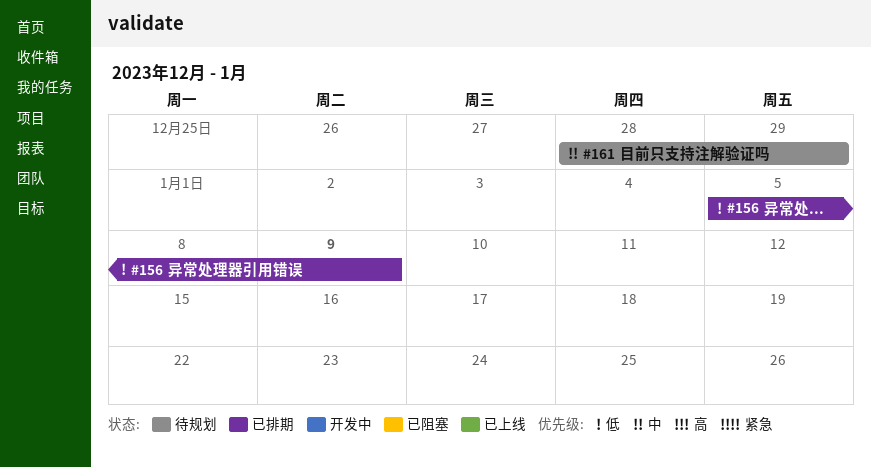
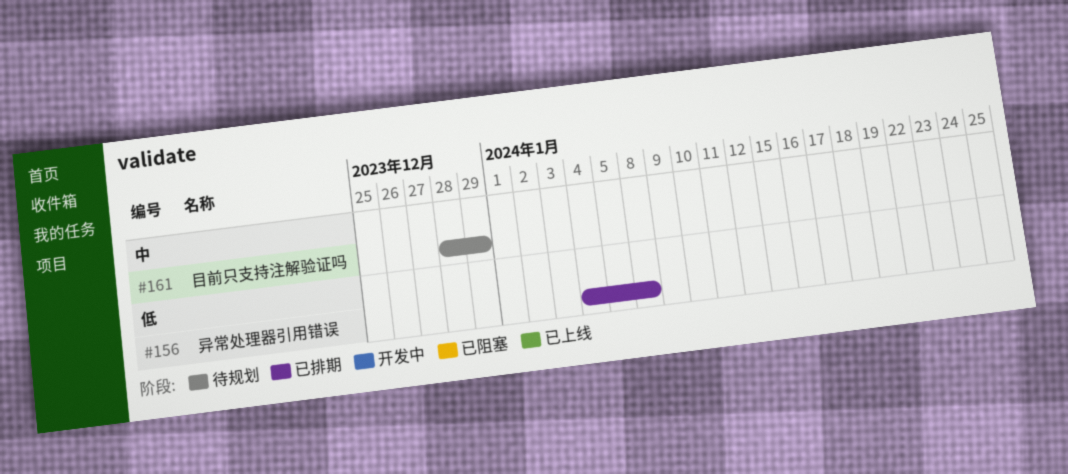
#156, start: Jan 5 -> Jan 4
#156, due: Jan 9 -> Jan 8

